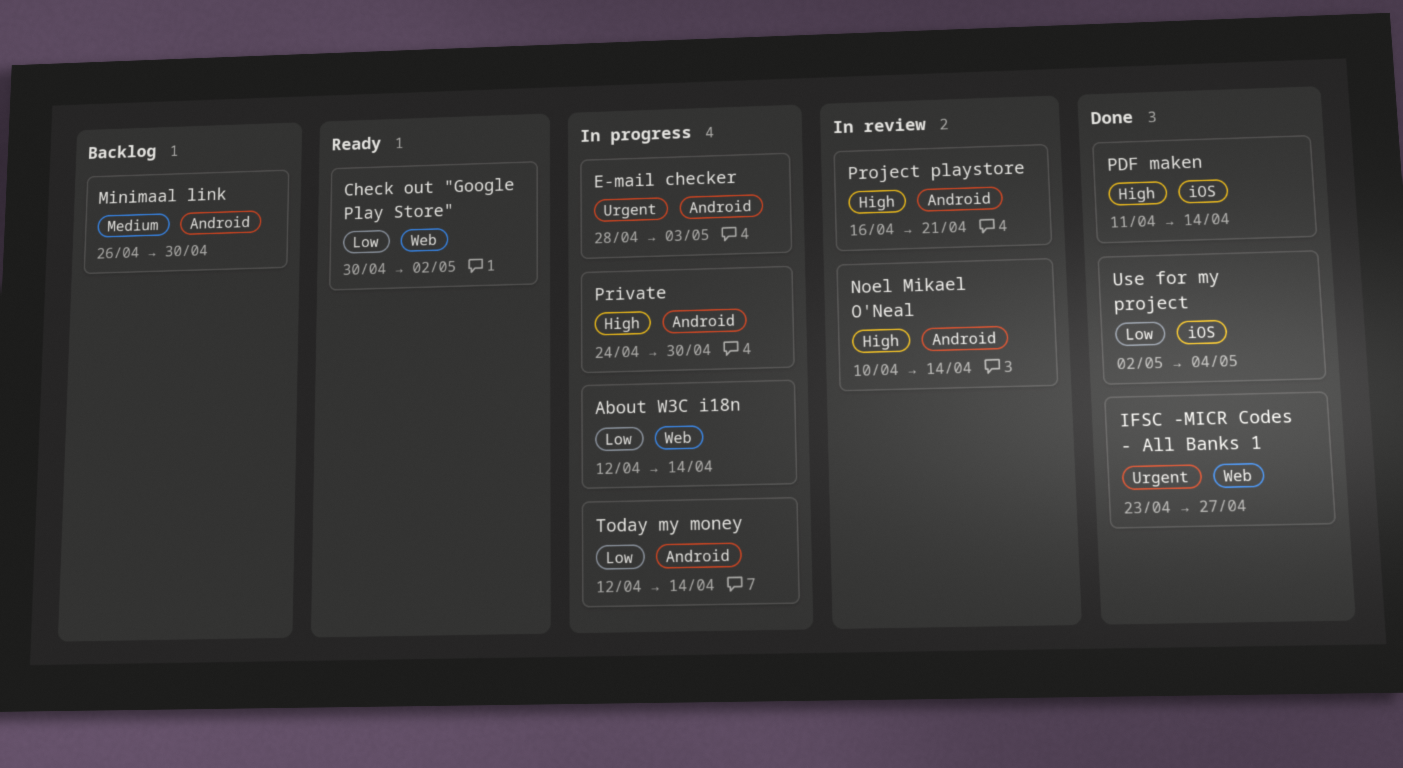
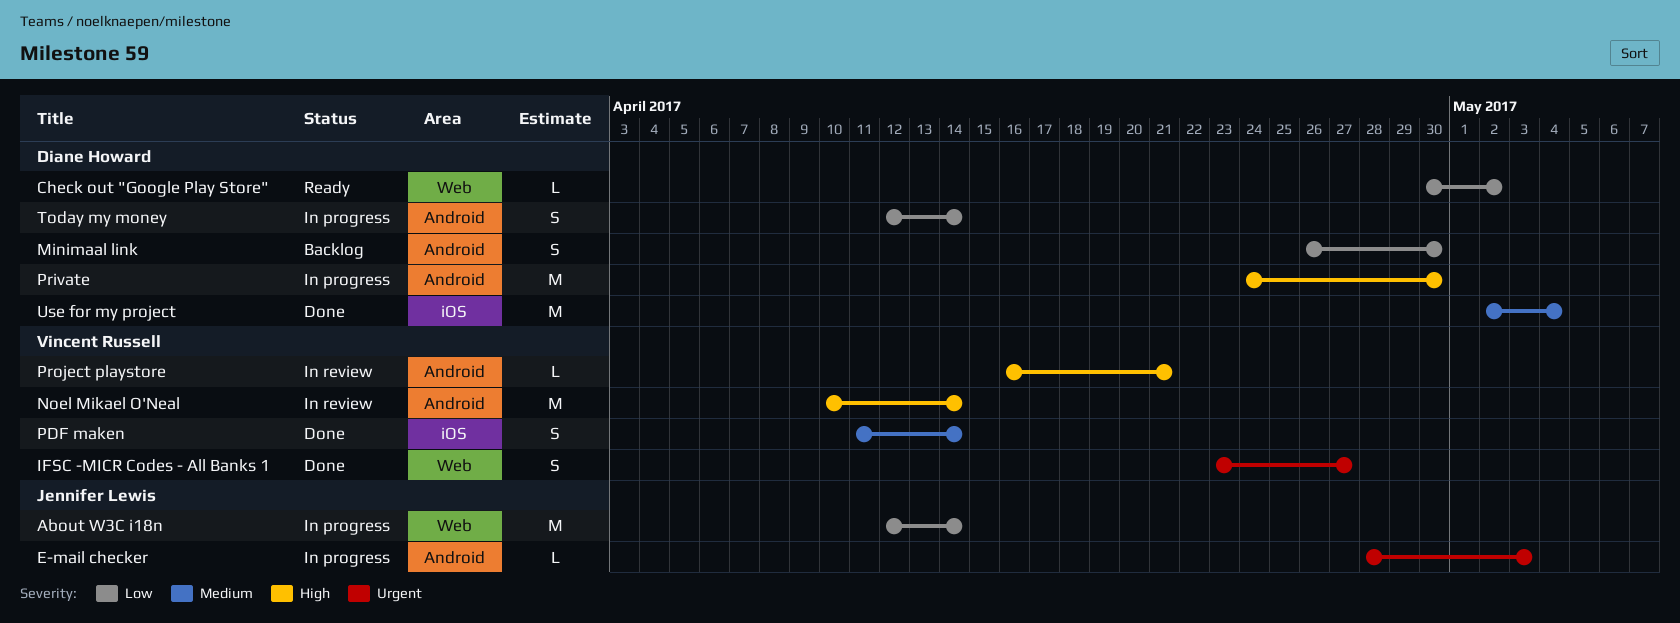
Minimaal link, priority: Medium -> Low
PDF maken, priority: High -> Medium
Use for my project, priority: Low -> Medium

